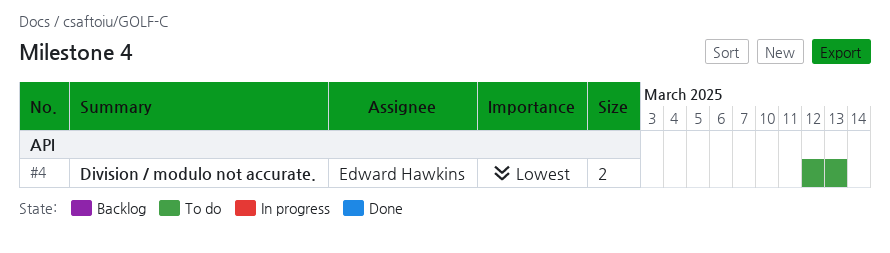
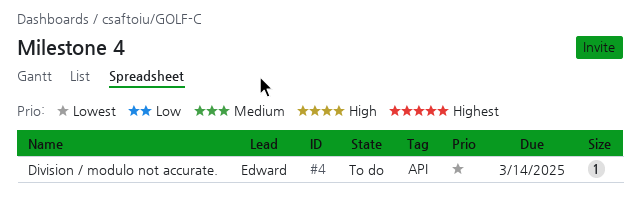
#4, estimate: 2 -> 1
#4, due: Mar 13 -> Mar 14

